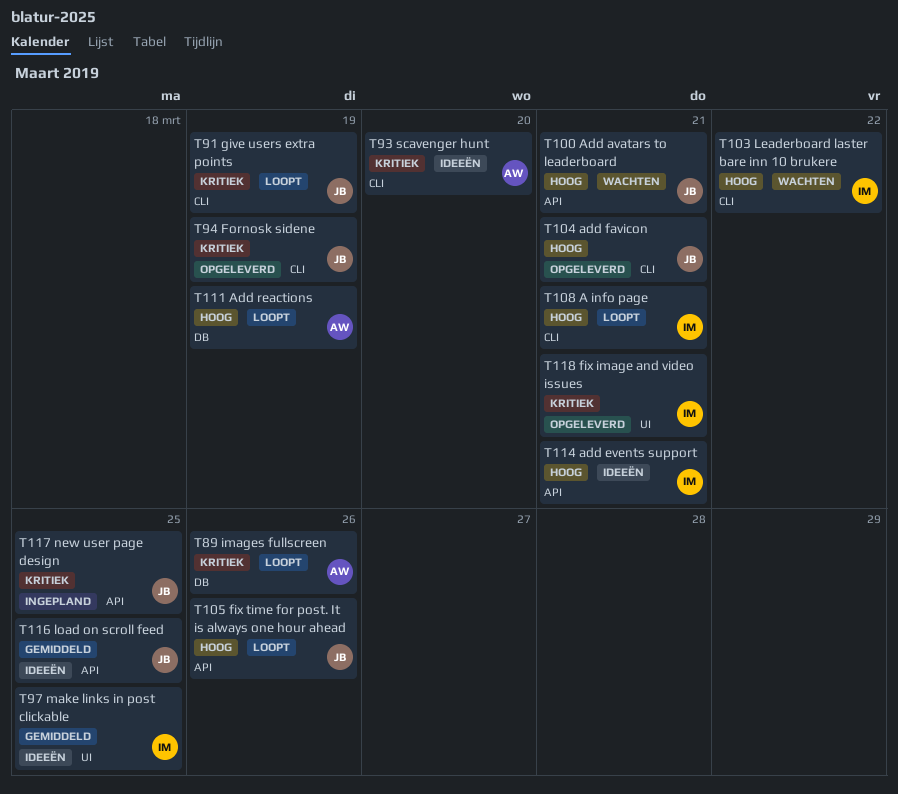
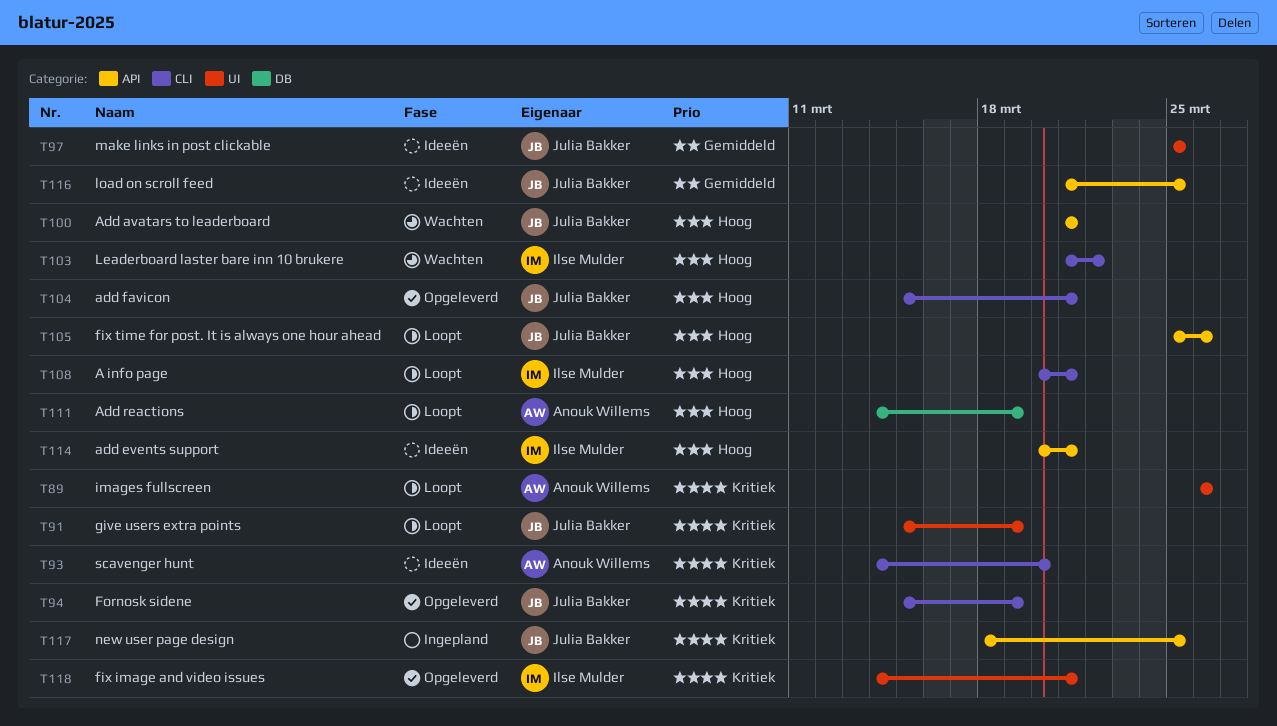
T89, label: DB -> UI
T91, label: CLI -> UI
T97, owner: Ilse Mulder -> Julia Bakker

